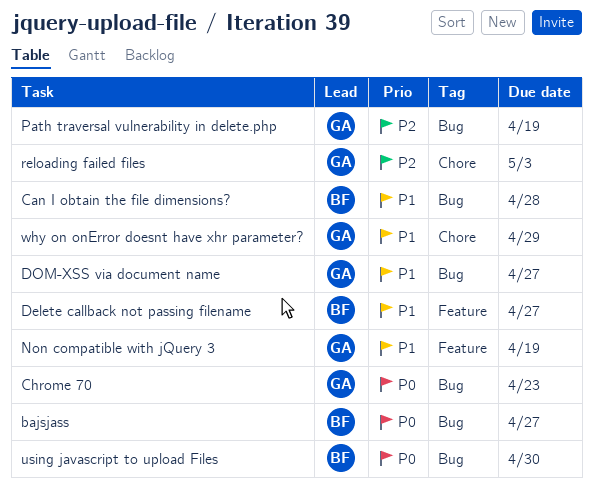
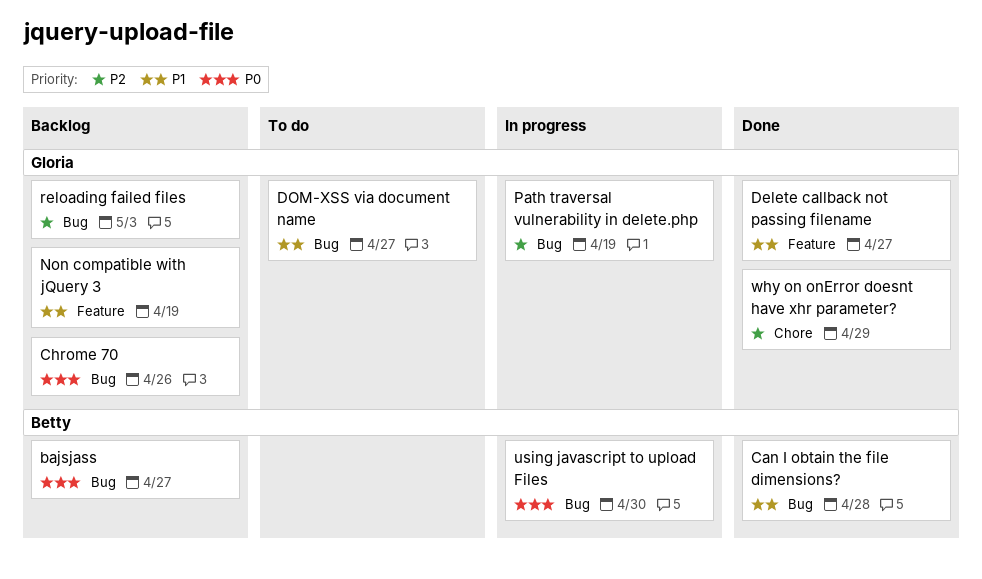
Chrome 70, due: Apr 23 -> Apr 26
Delete callback not passing filename, owner: Betty -> Gloria
reloading failed files, label: Chore -> Bug
why on onError doesnt have xhr parameter?, priority: P1 -> P2

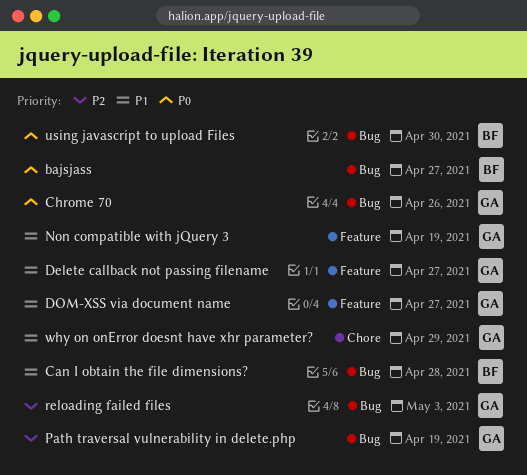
DOM-XSS via document name, label: Bug -> Feature
why on onError doesnt have xhr parameter?, priority: P2 -> P1

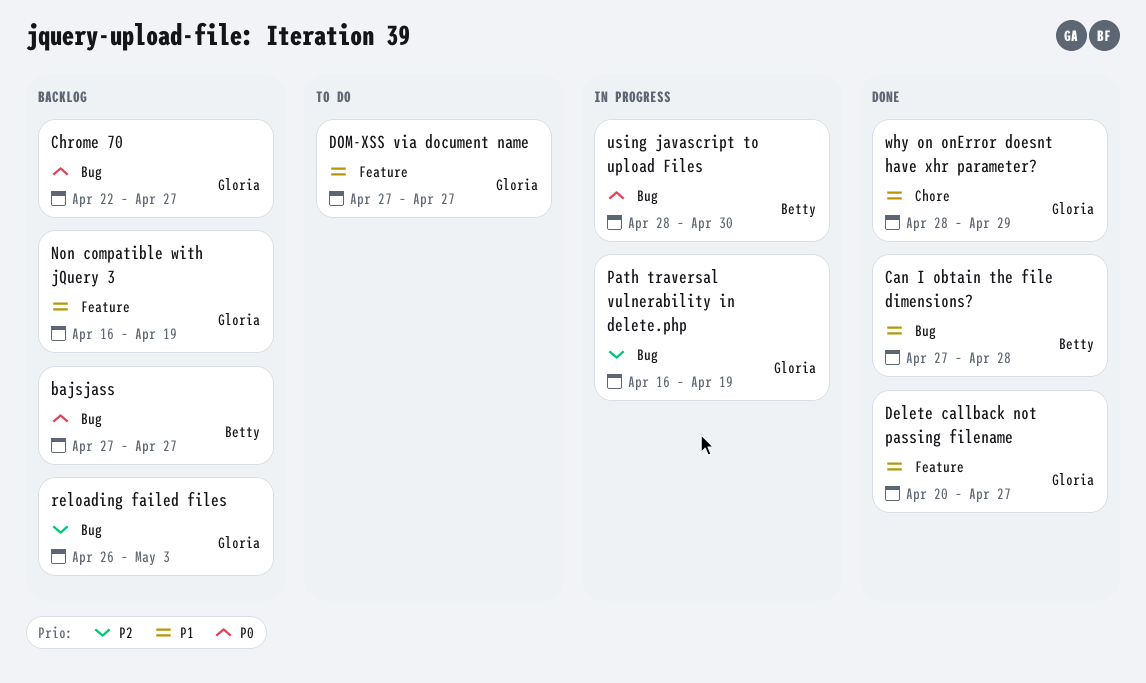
Chrome 70, due: Apr 26 -> Apr 27

